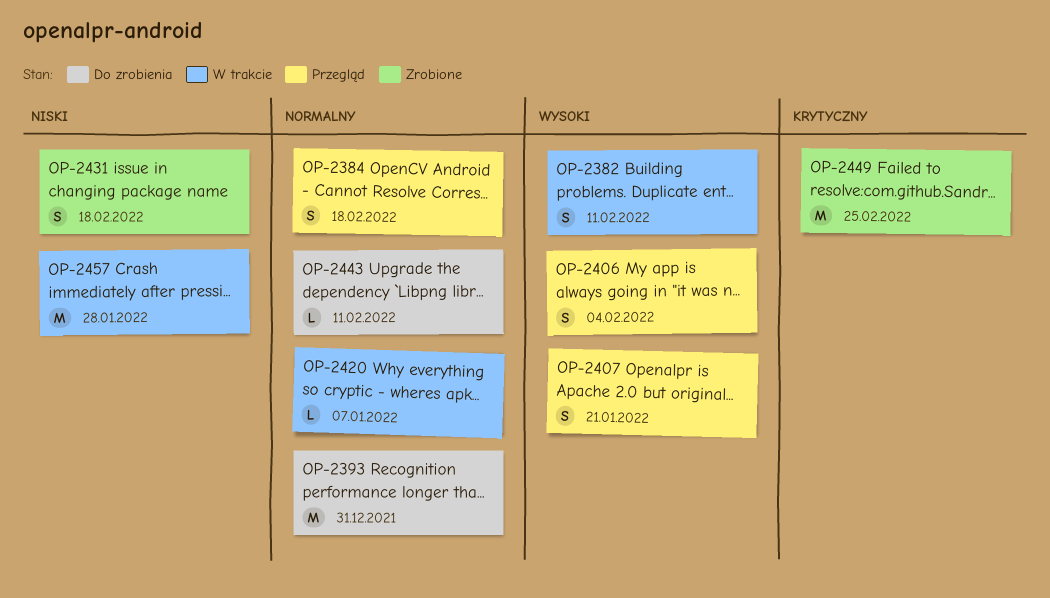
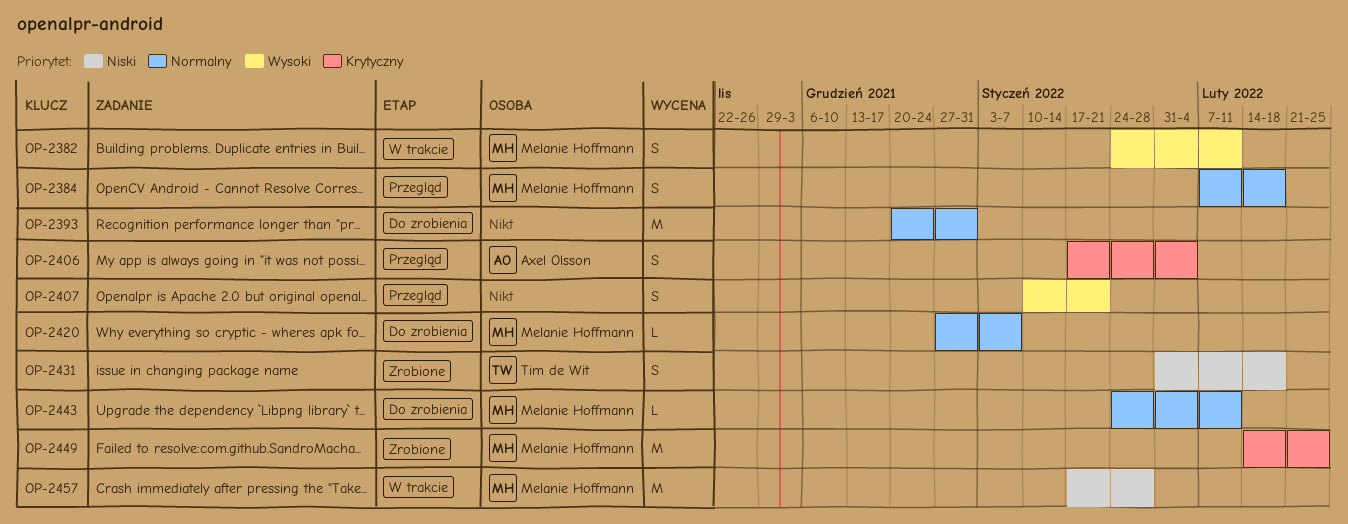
OP-2406, priority: Wysoki -> Krytyczny
OP-2420, status: W trakcie -> Do zrobienia

